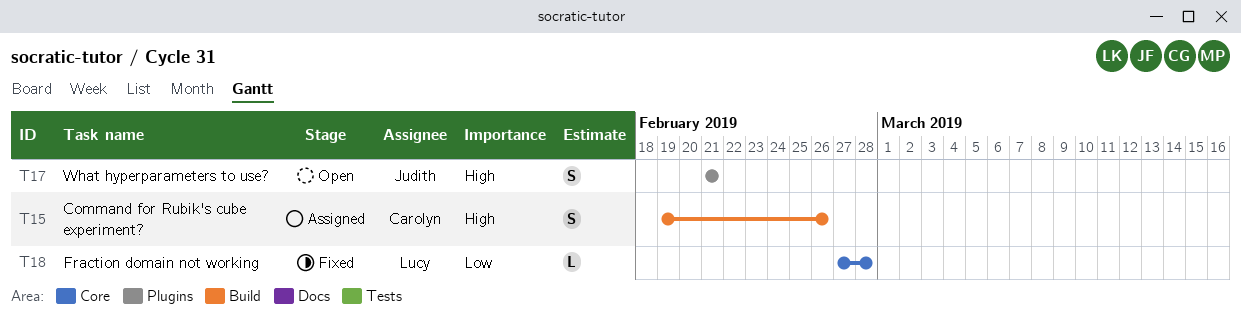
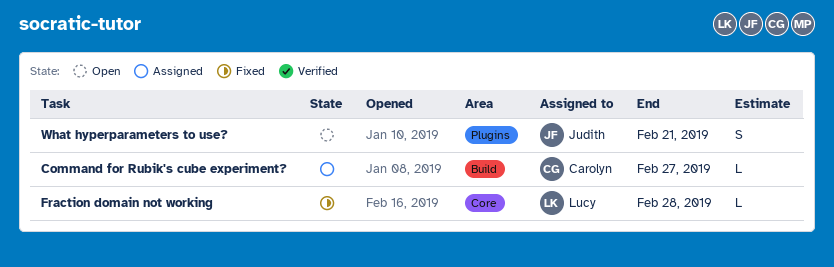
Command for Rubik's cube experiment?, estimate: S -> L
Command for Rubik's cube experiment?, due: Feb 26 -> Feb 27

